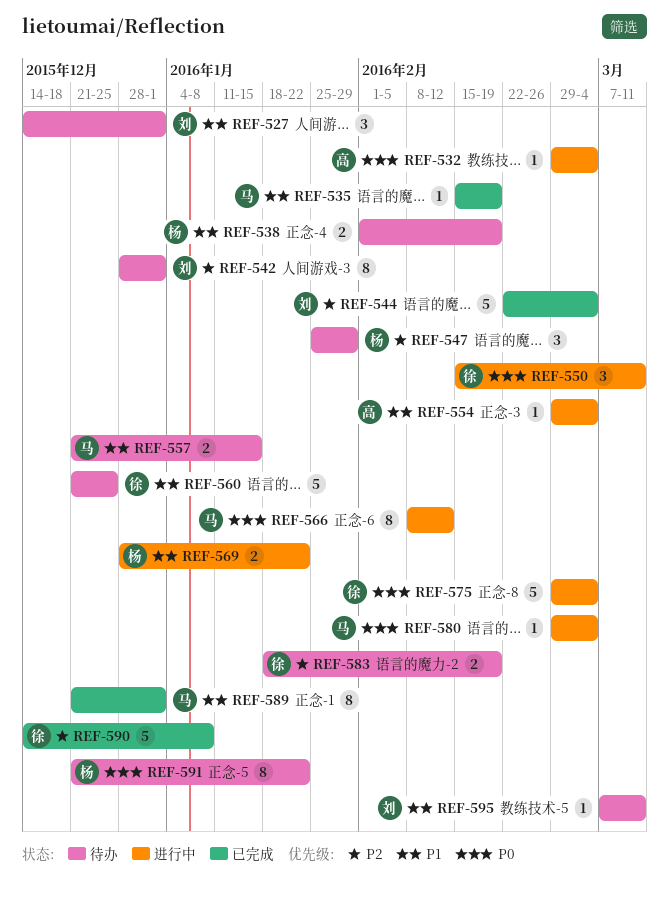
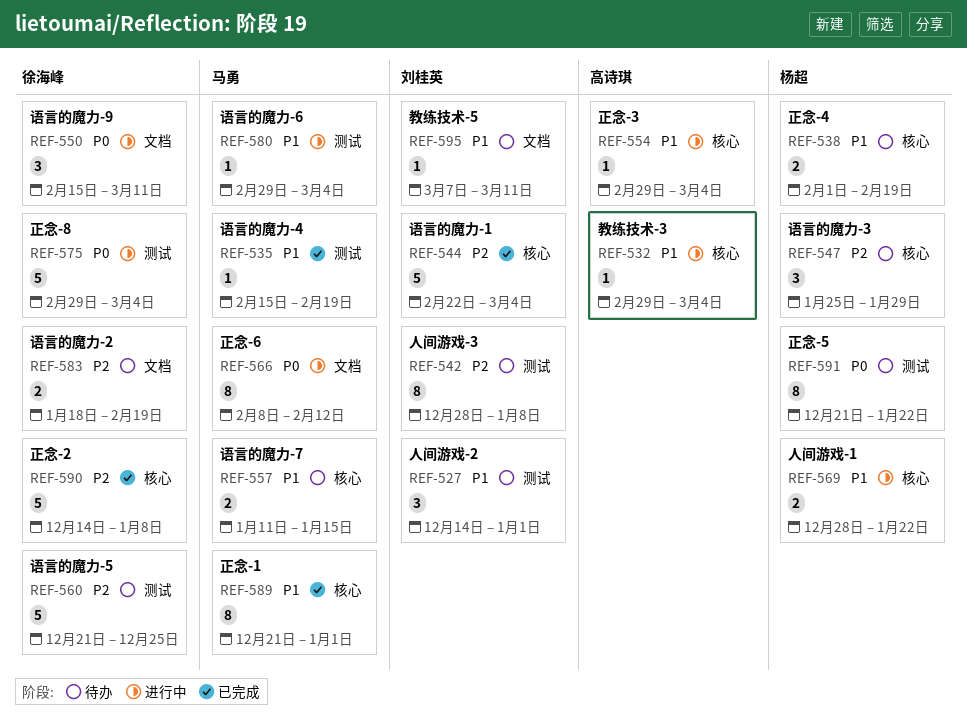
REF-532, priority: P0 -> P1
REF-542, due: Jan 1 -> Jan 8
REF-557, start: Dec 21 -> Jan 11
REF-560, priority: P1 -> P2
REF-580, priority: P0 -> P1

